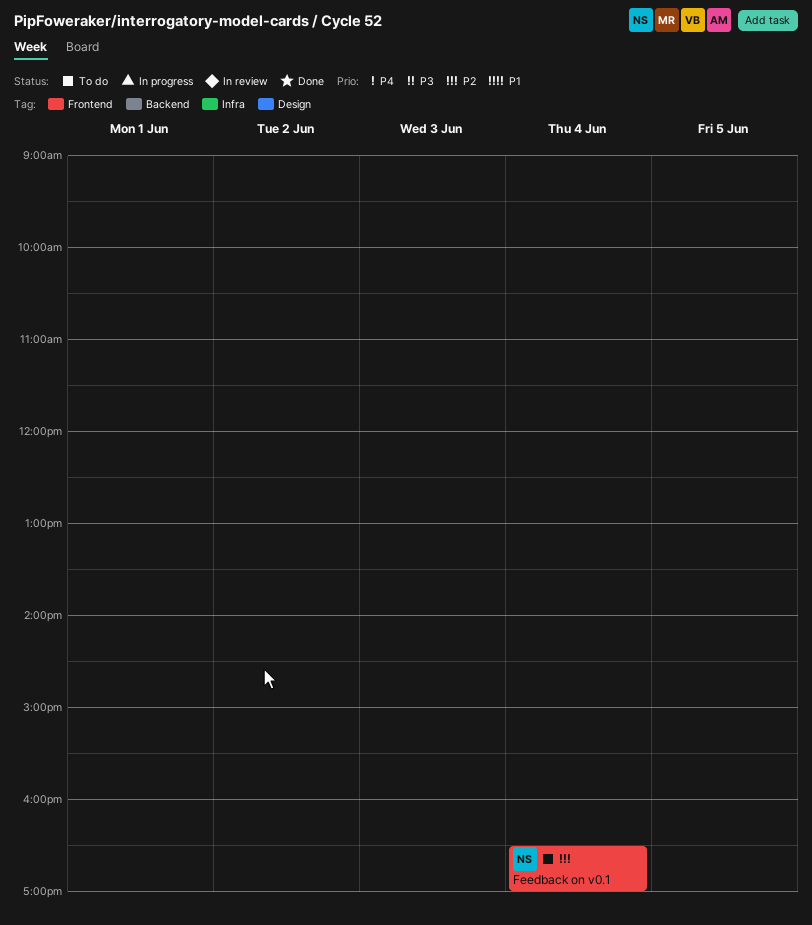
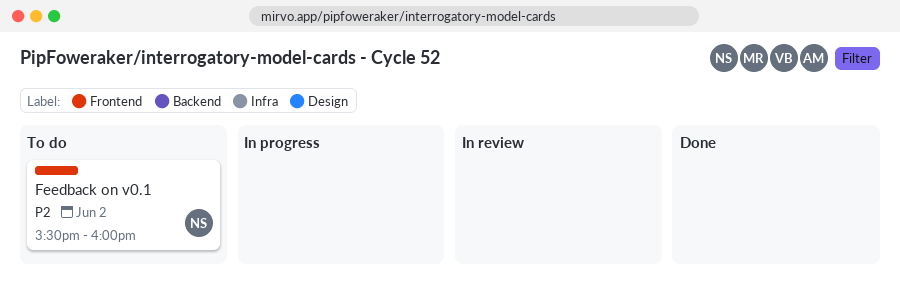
Feedback on v0.1, day: Jun 4 -> Jun 2
Feedback on v0.1, begins: 16:30 -> 15:30
Feedback on v0.1, ends: 17:00 -> 16:00

